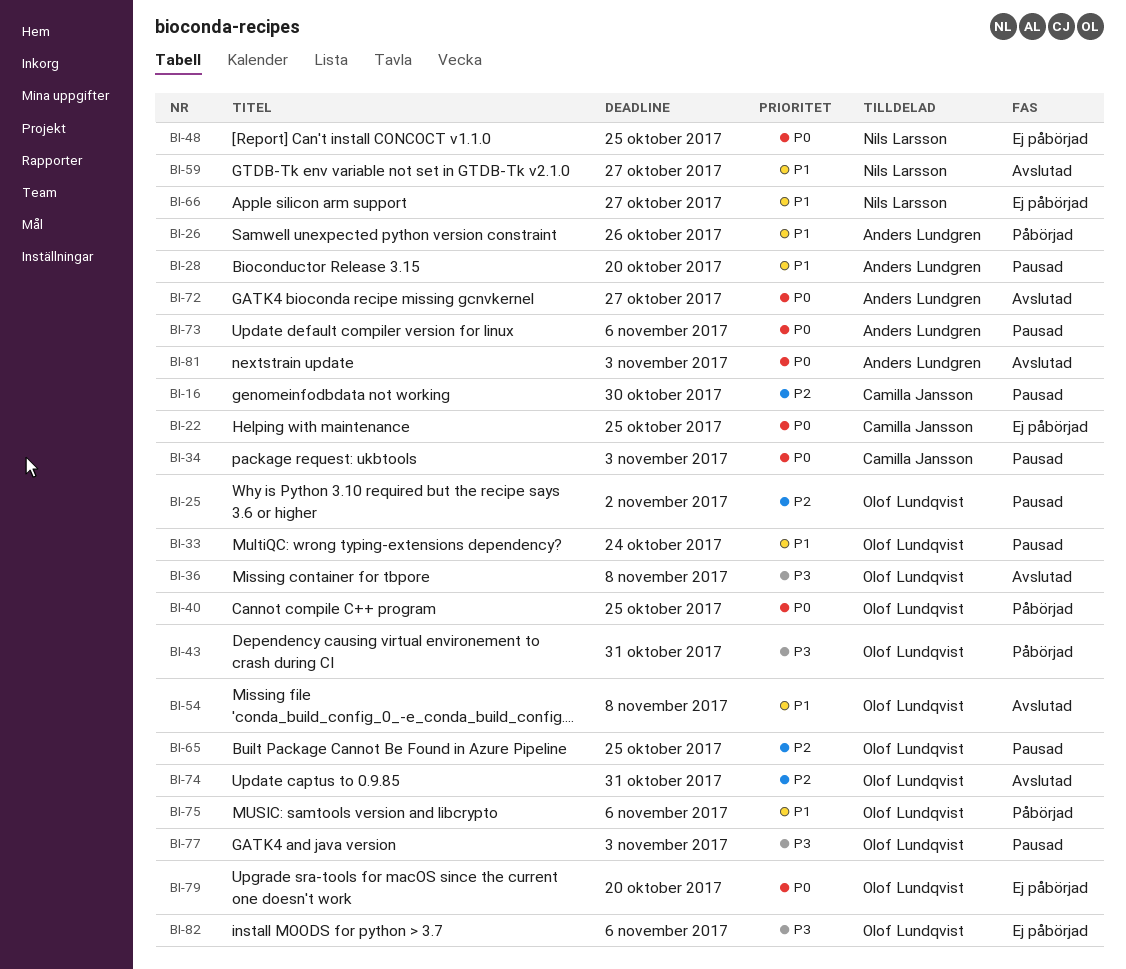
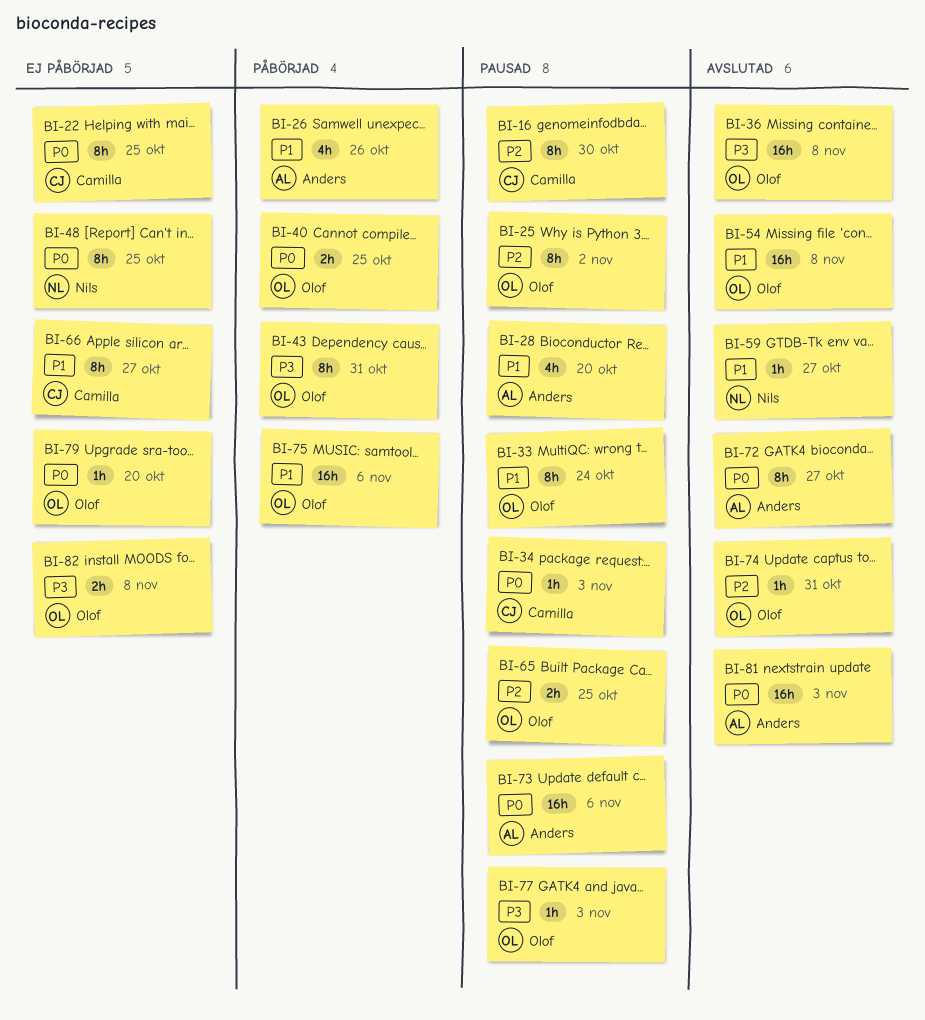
BI-66, owner: Nils Larsson -> Camilla Jansson
BI-82, due: Nov 6 -> Nov 8

